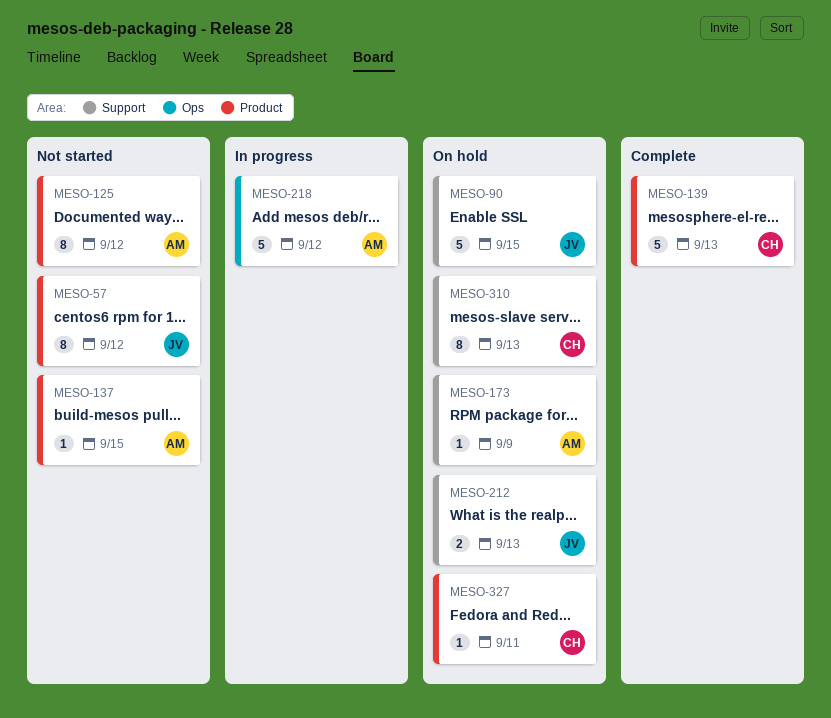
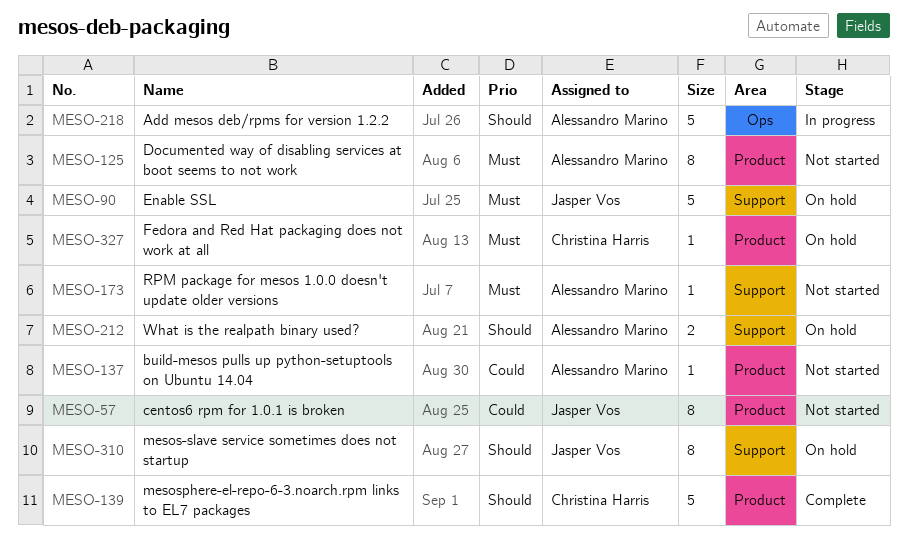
MESO-173, status: On hold -> Not started
MESO-212, owner: Jasper Vos -> Alessandro Marino
MESO-310, owner: Christina Harris -> Jasper Vos

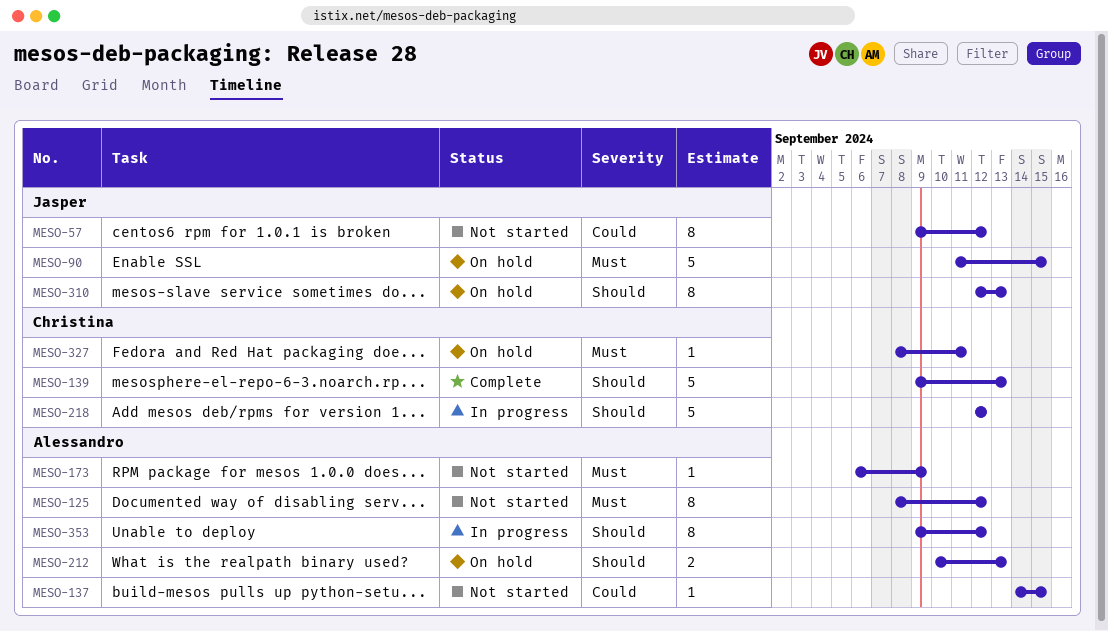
MESO-218, owner: Alessandro Marino -> Christina Harris
MESO-353: none -> present

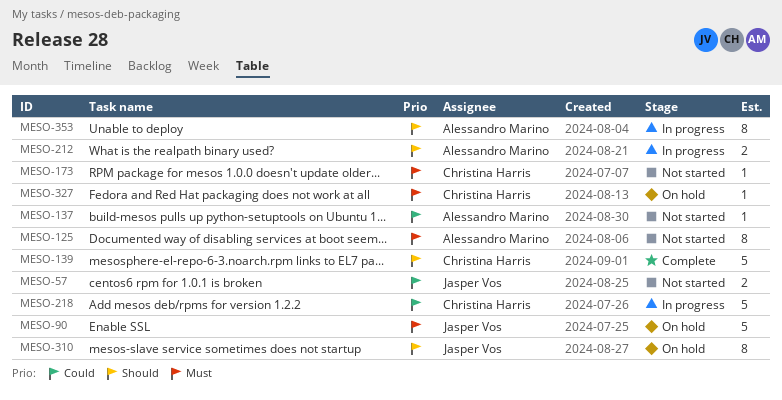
MESO-57, estimate: 8 -> 2
MESO-173, owner: Alessandro Marino -> Christina Harris
MESO-212, status: On hold -> In progress
MESO-218, priority: Should -> Could

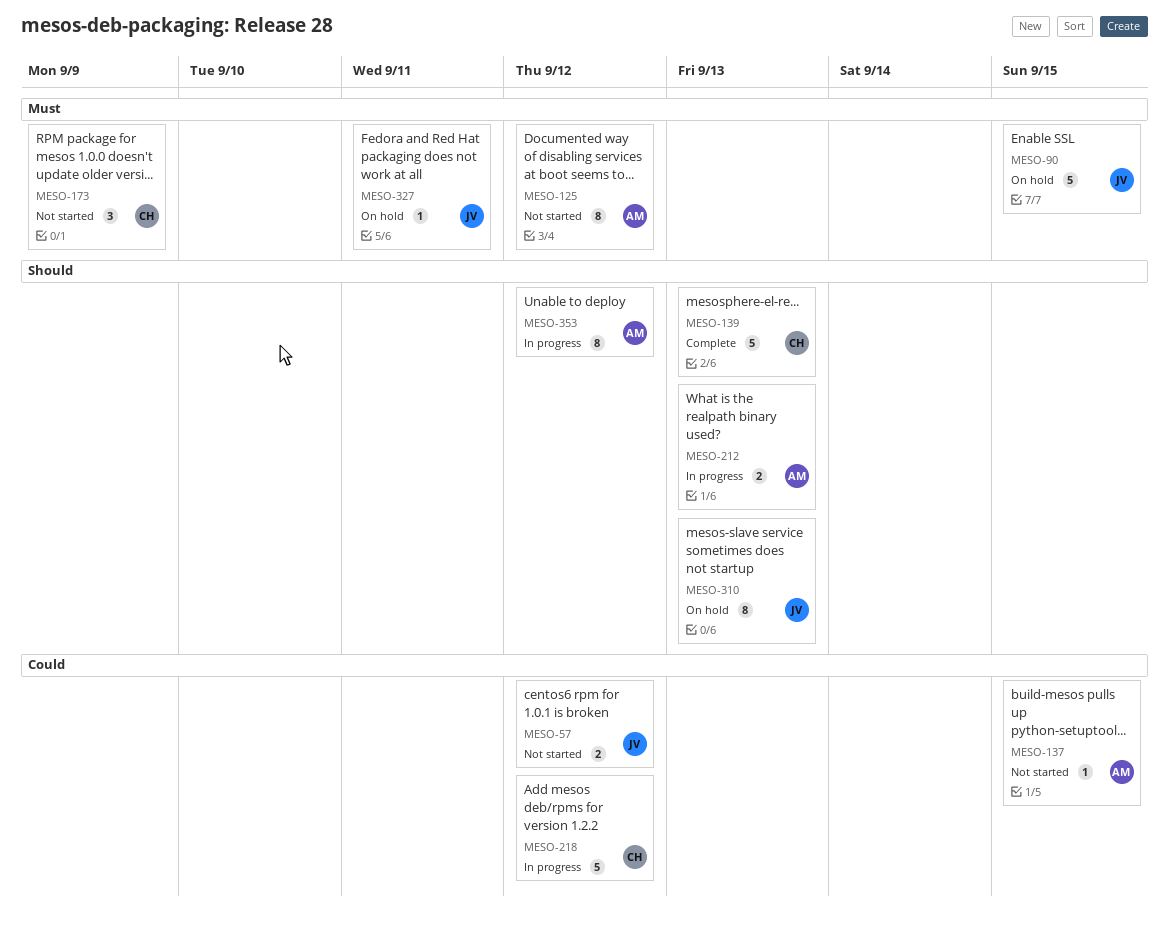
MESO-173, estimate: 1 -> 3
MESO-327, owner: Christina Harris -> Jasper Vos

